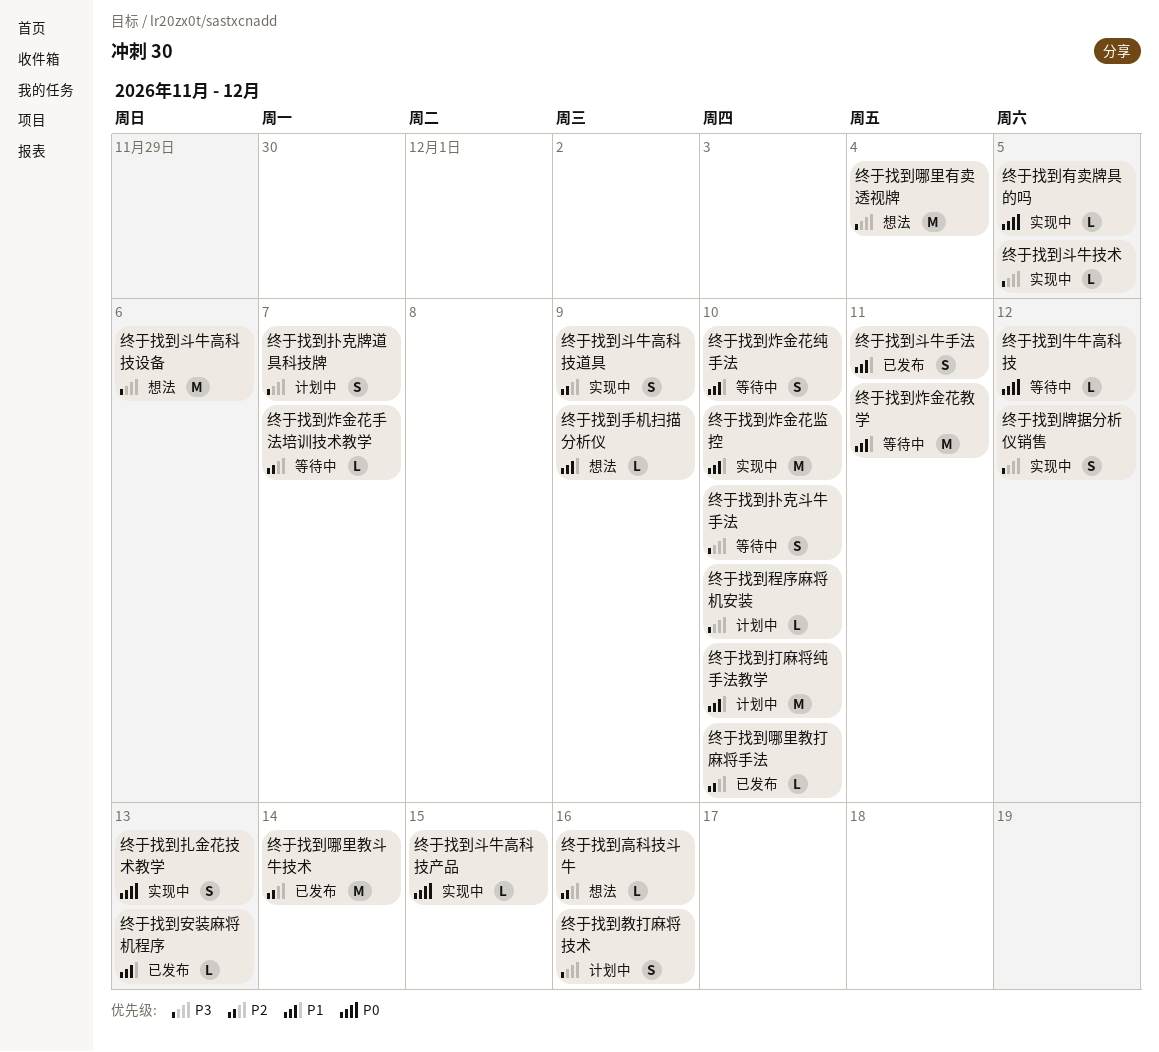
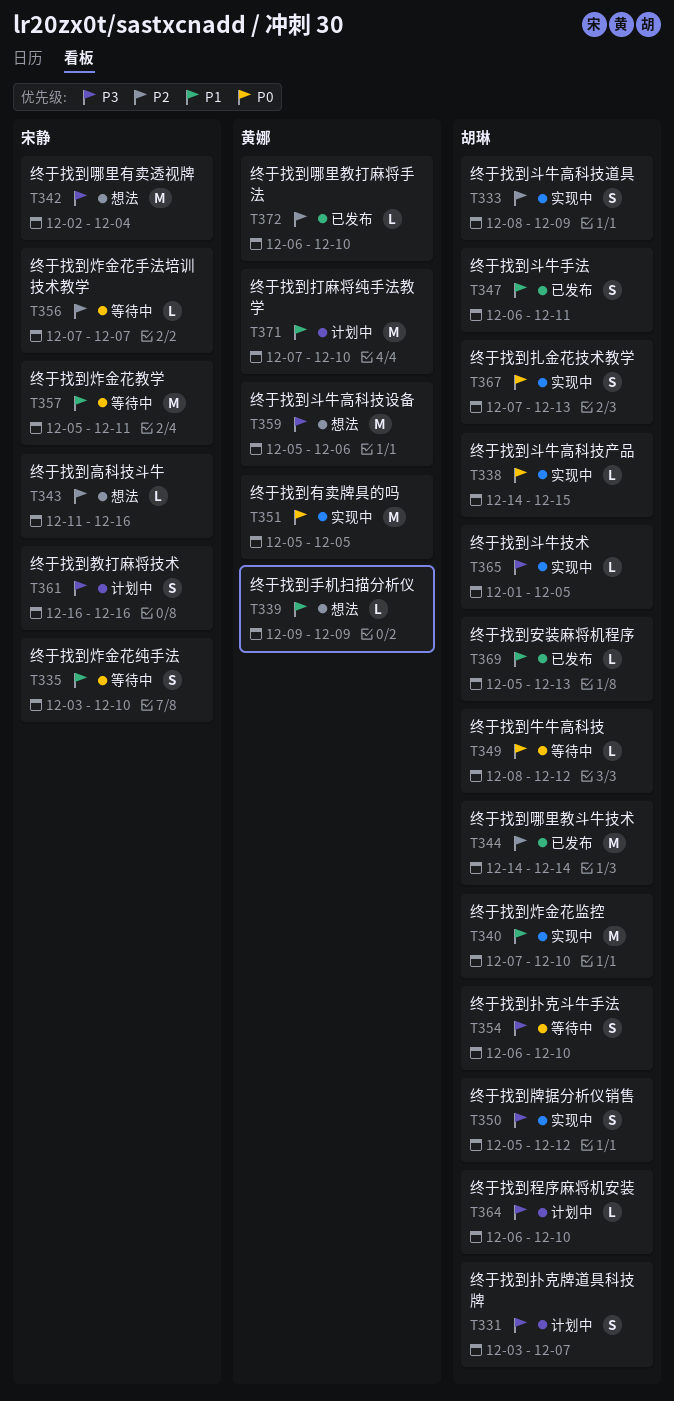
终于找到有卖牌具的吗, estimate: L -> M

